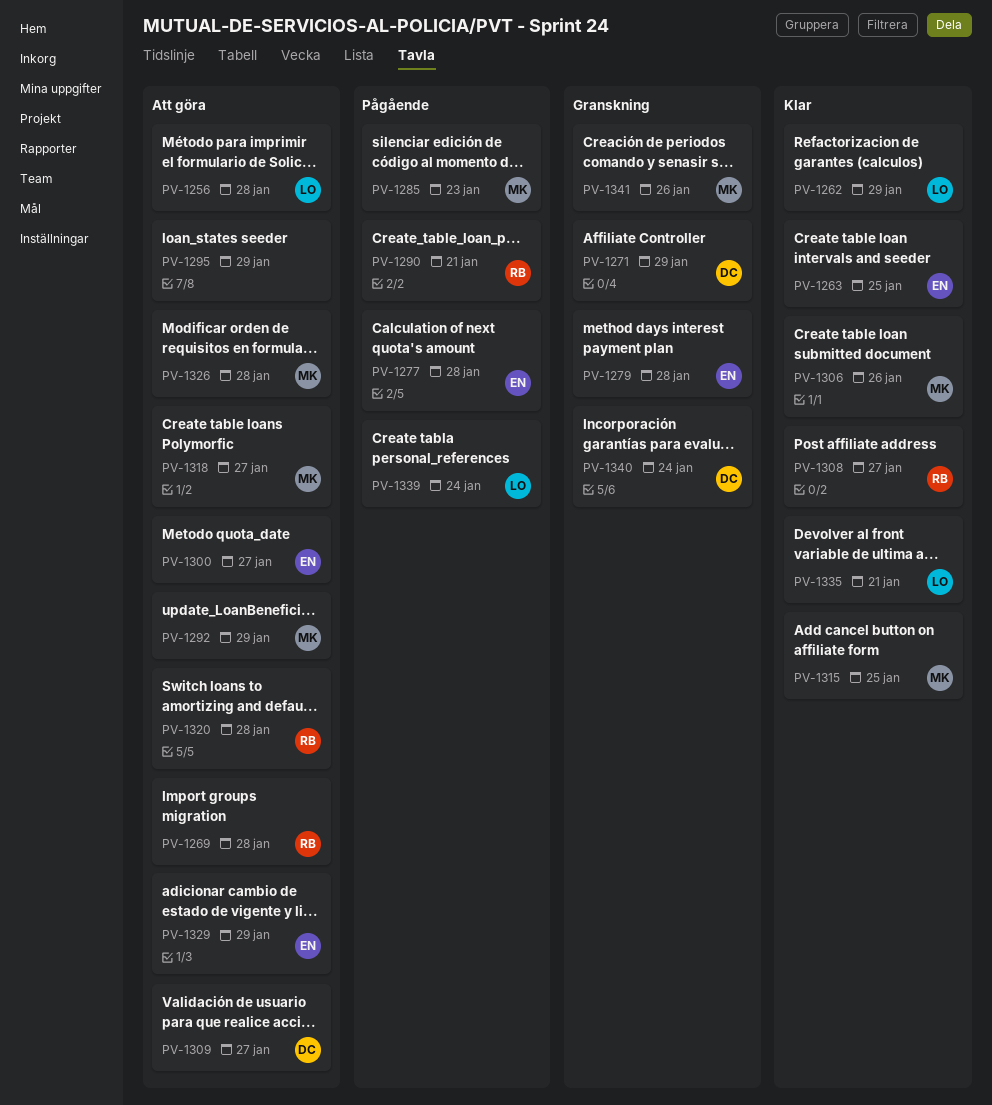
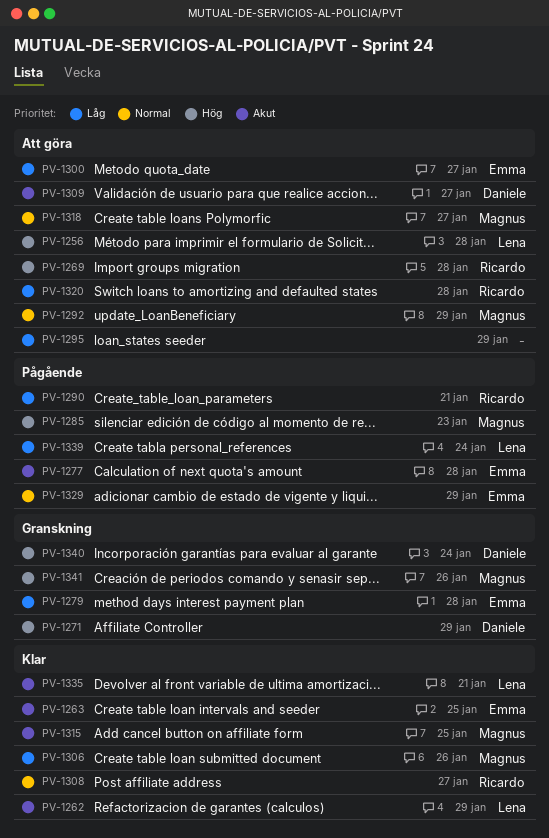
PV-1326: present -> none
PV-1329, status: Att göra -> Pågående

